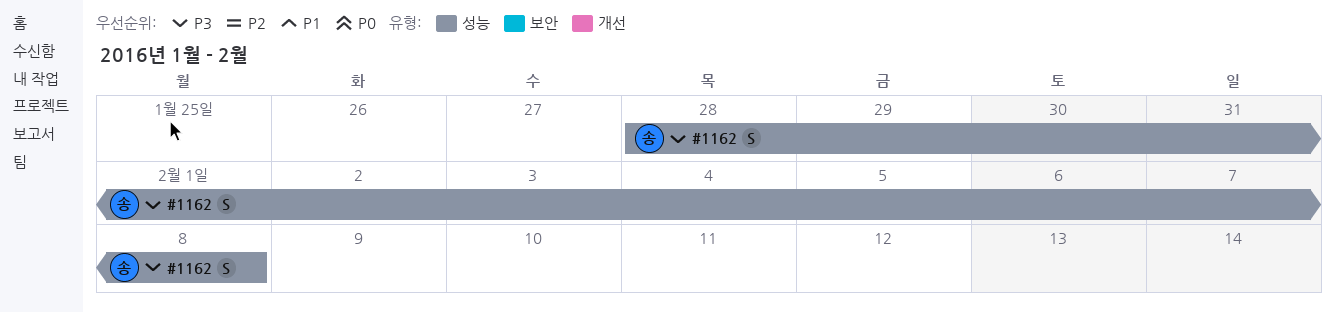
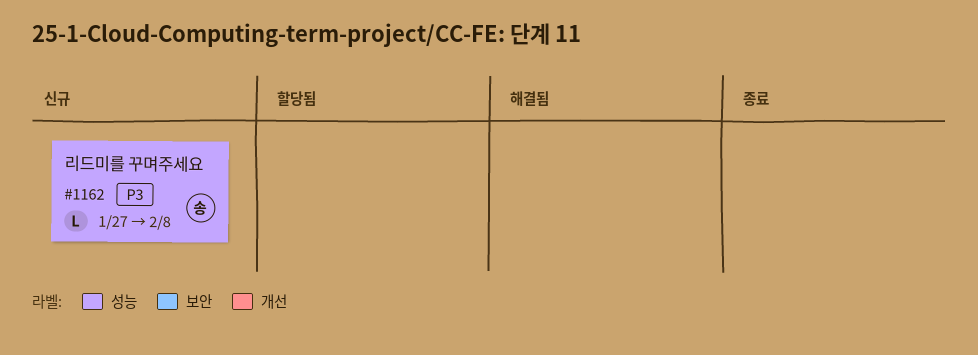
#1162, estimate: S -> L
#1162, start: Jan 28 -> Jan 27

